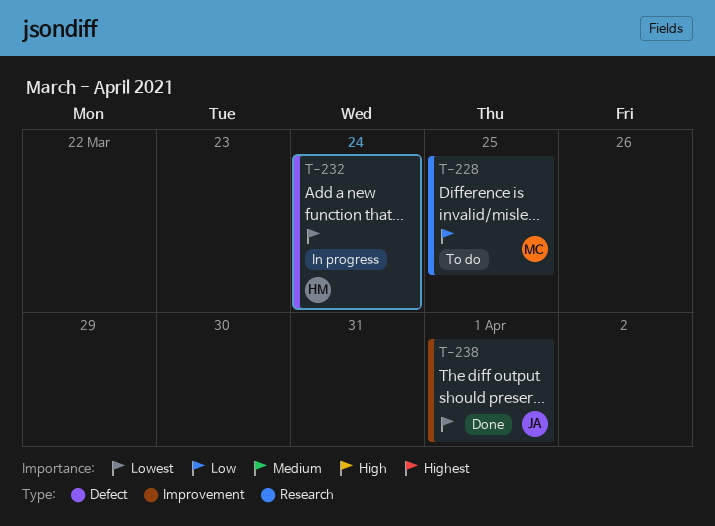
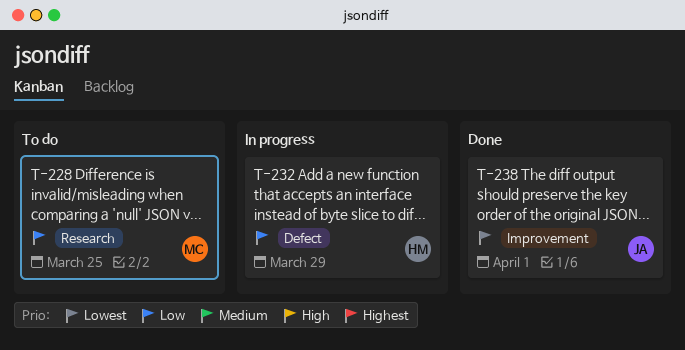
T-232, priority: Lowest -> Low
T-232, due: Mar 24 -> Mar 29

